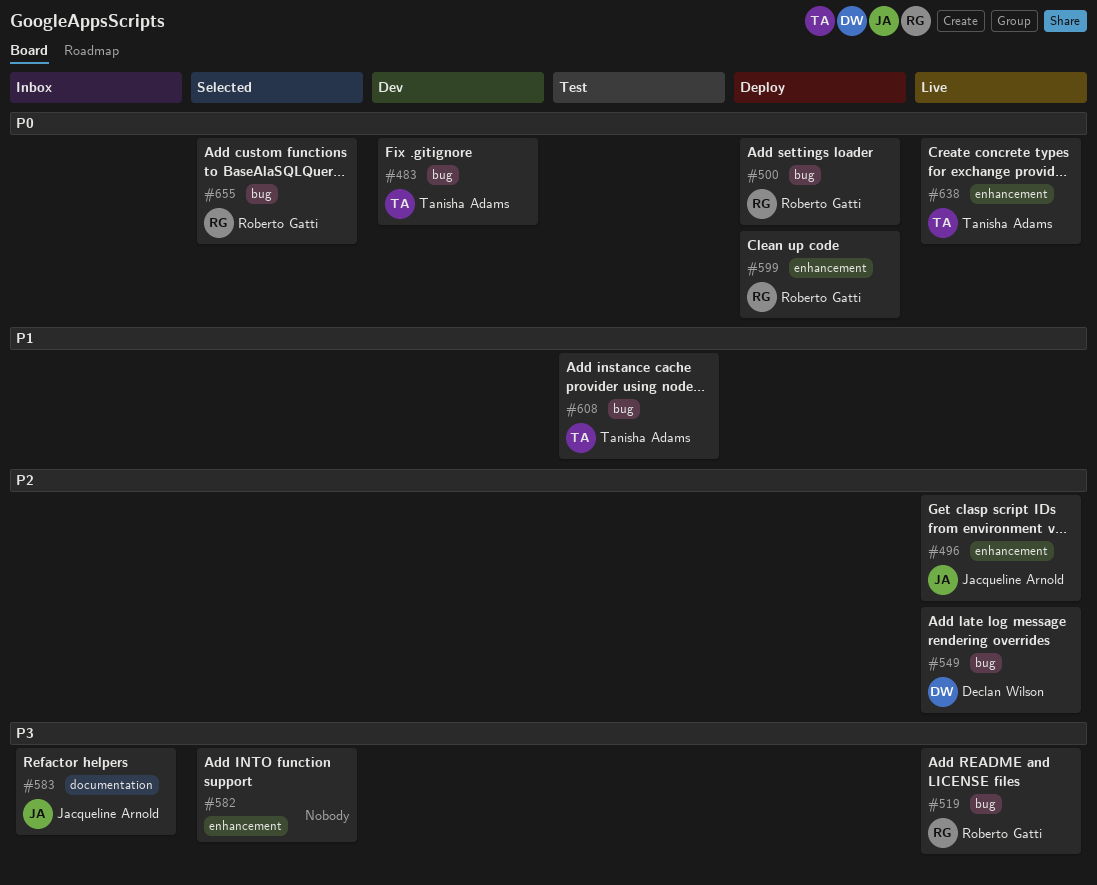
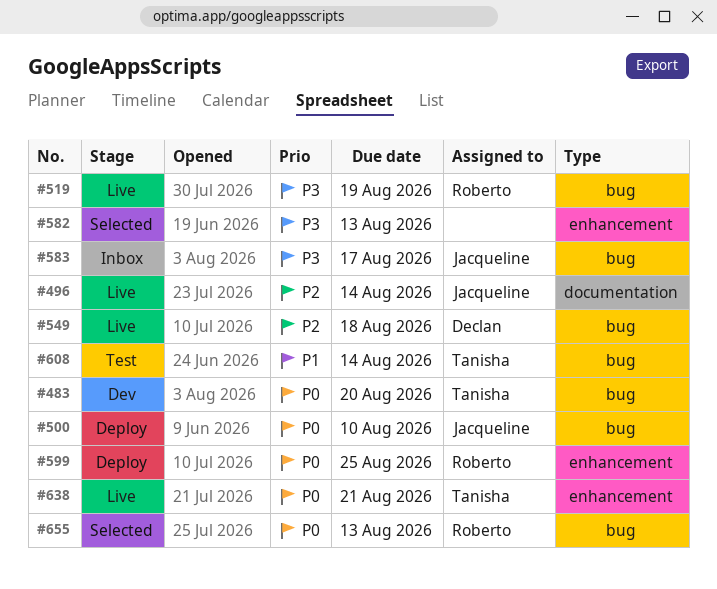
#496, label: enhancement -> documentation
#500, owner: Roberto Gatti -> Jacqueline Arnold
#583, label: documentation -> bug

